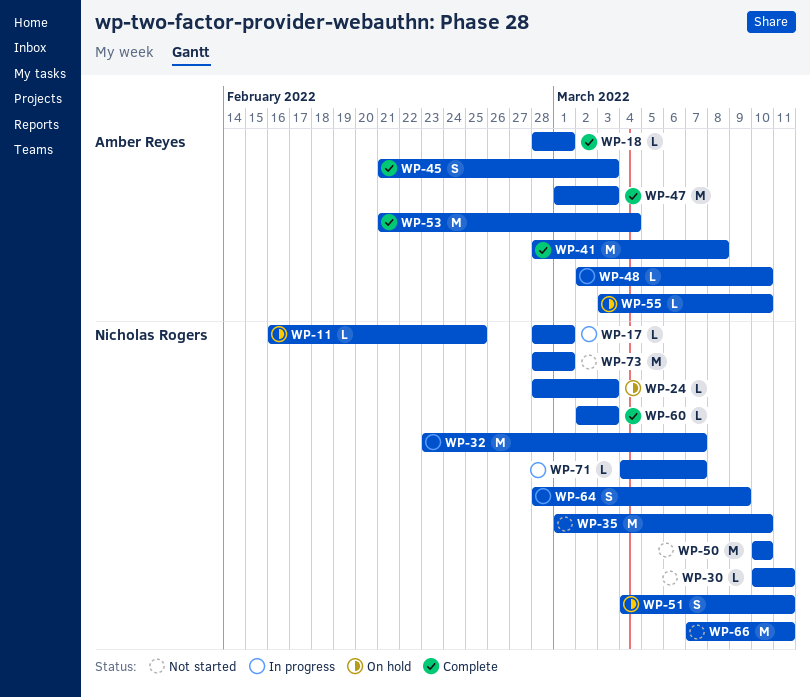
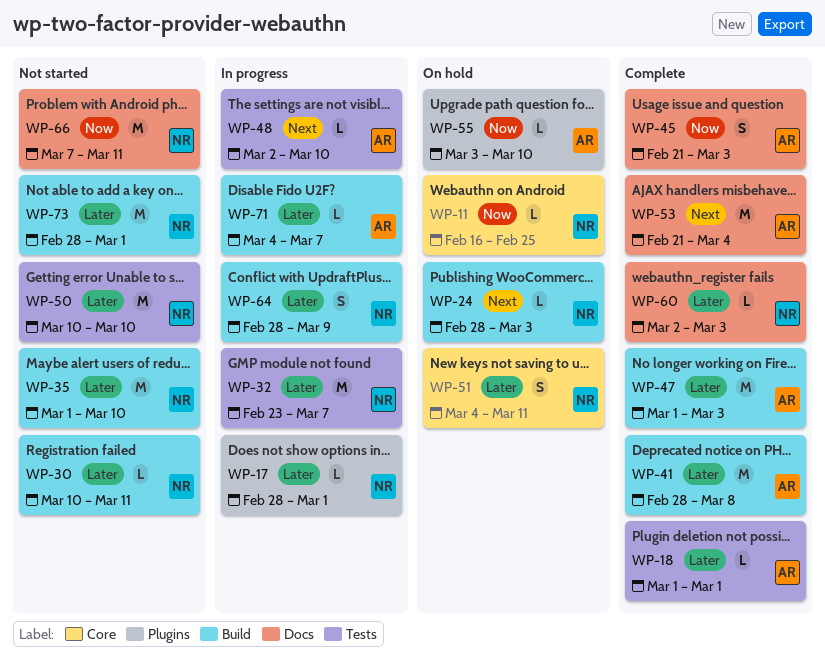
WP-18, start: Feb 28 -> Mar 1
WP-71, owner: Nicholas Rogers -> Amber Reyes

